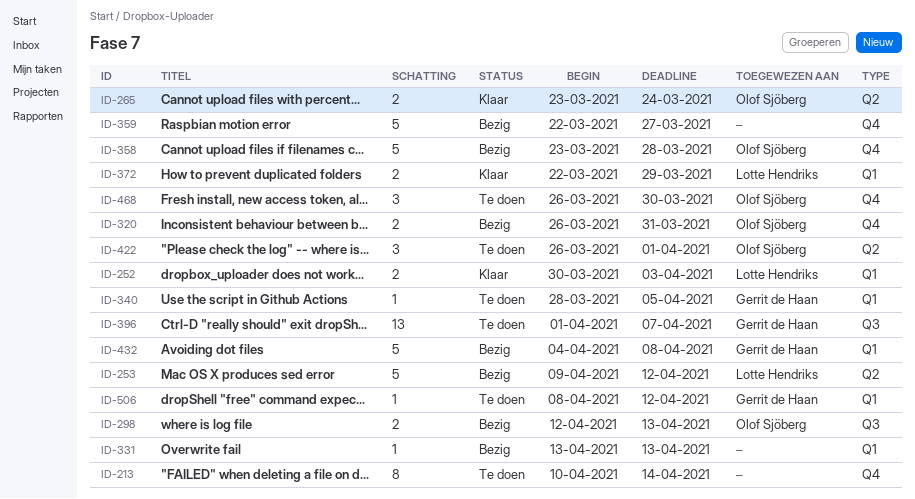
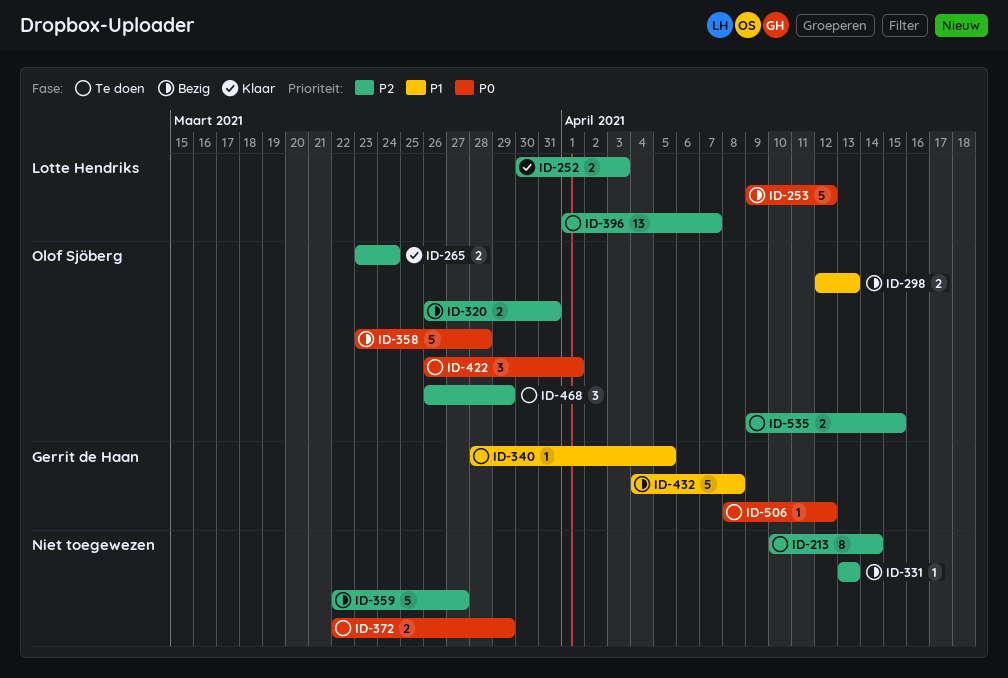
ID-372, status: Klaar -> Te doen
ID-372, owner: Lotte Hendriks -> none
ID-396, owner: Gerrit de Haan -> Lotte Hendriks
ID-468, due: Mar 30 -> Mar 29
ID-535: none -> present

